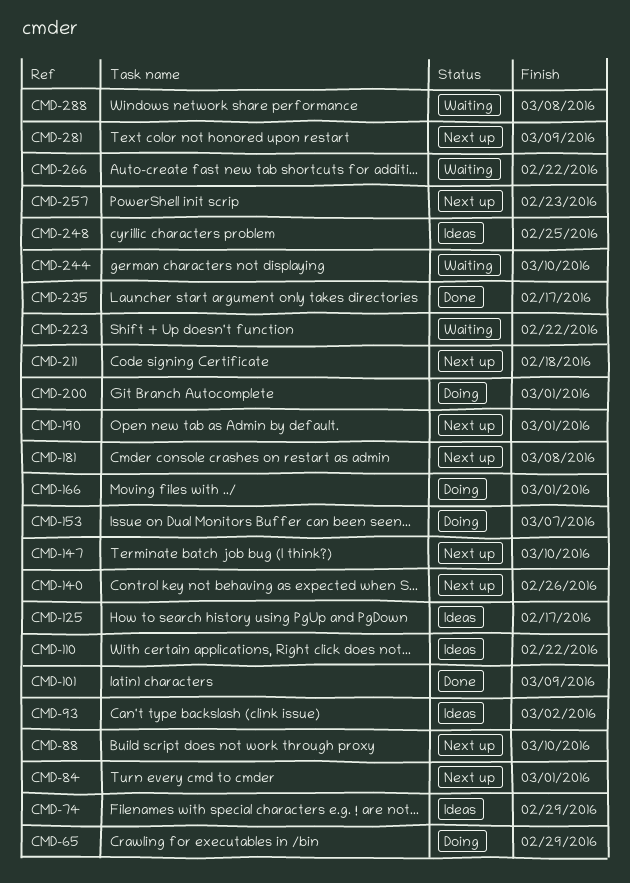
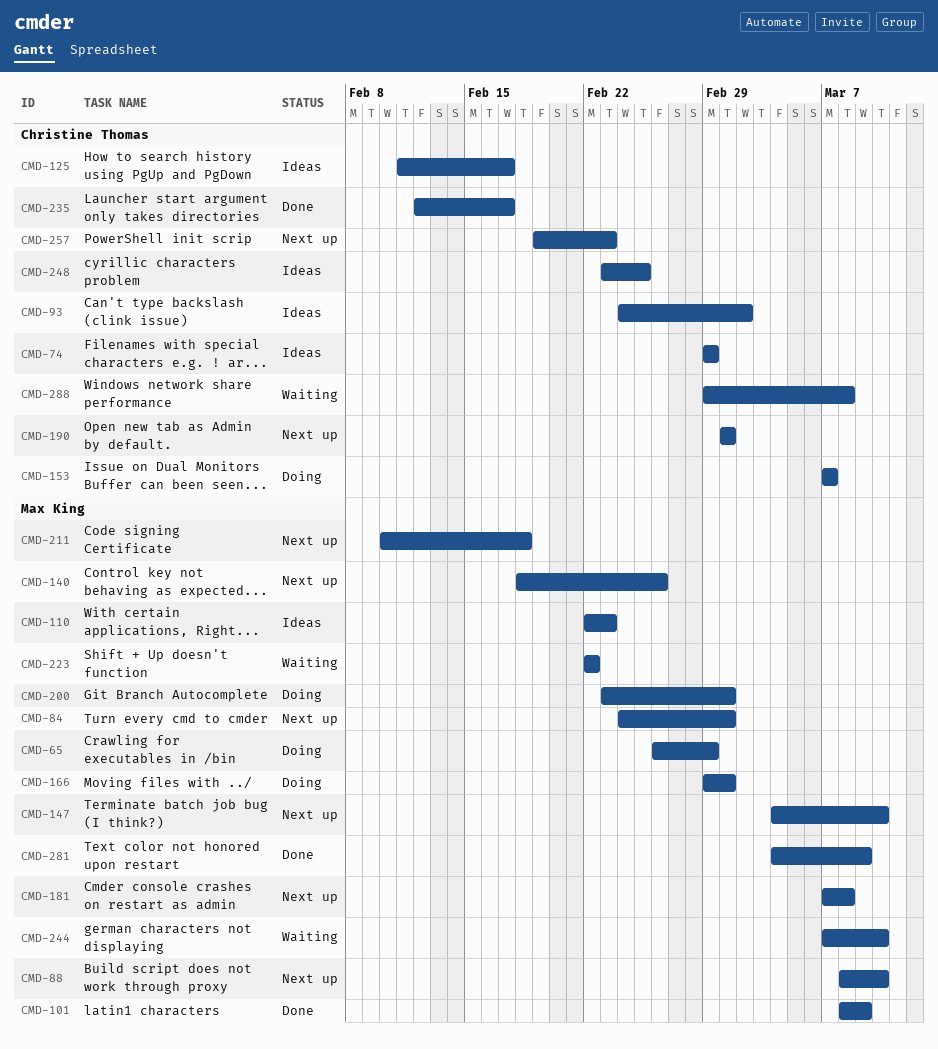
CMD-110, due: Feb 22 -> Feb 23
CMD-266: present -> none
CMD-281, status: Next up -> Done

